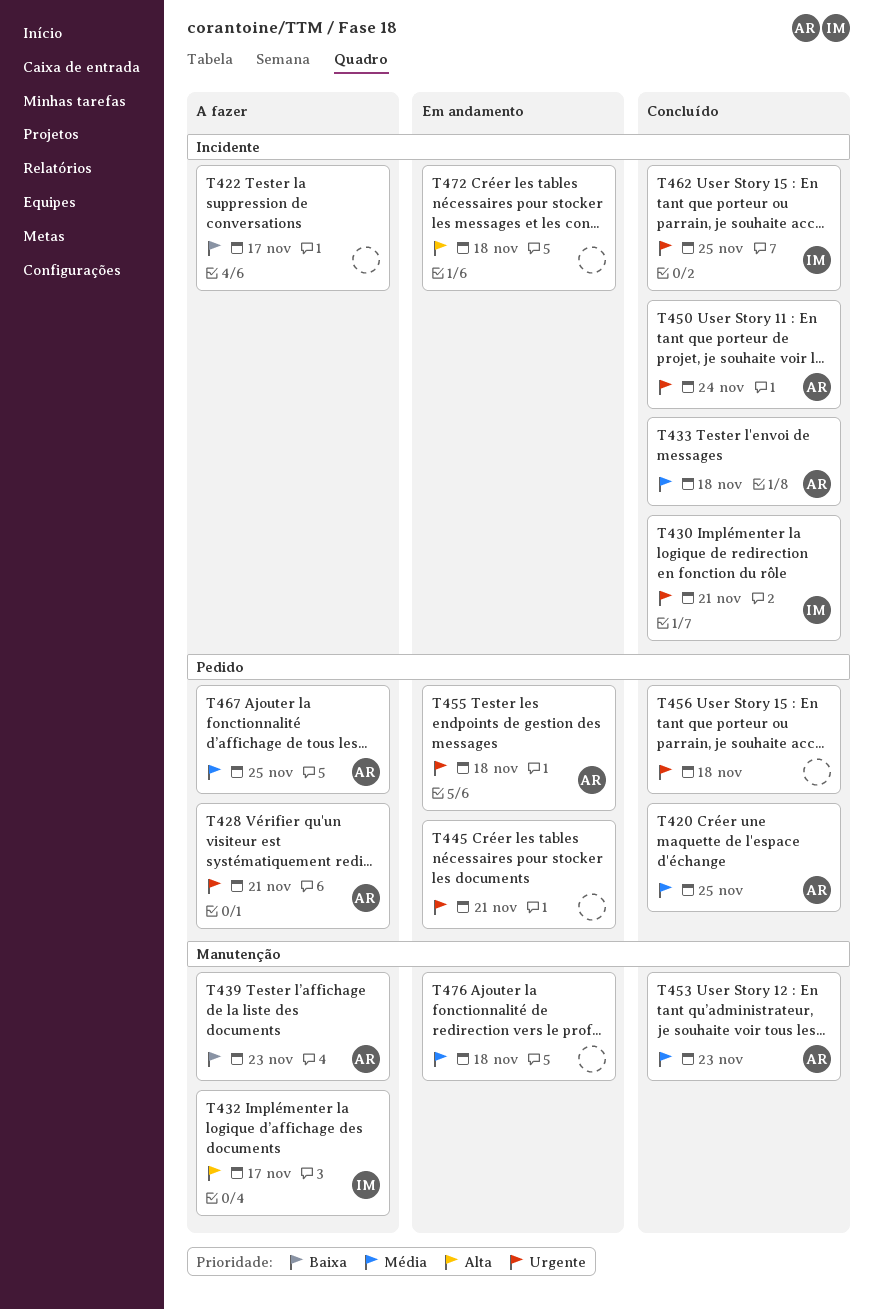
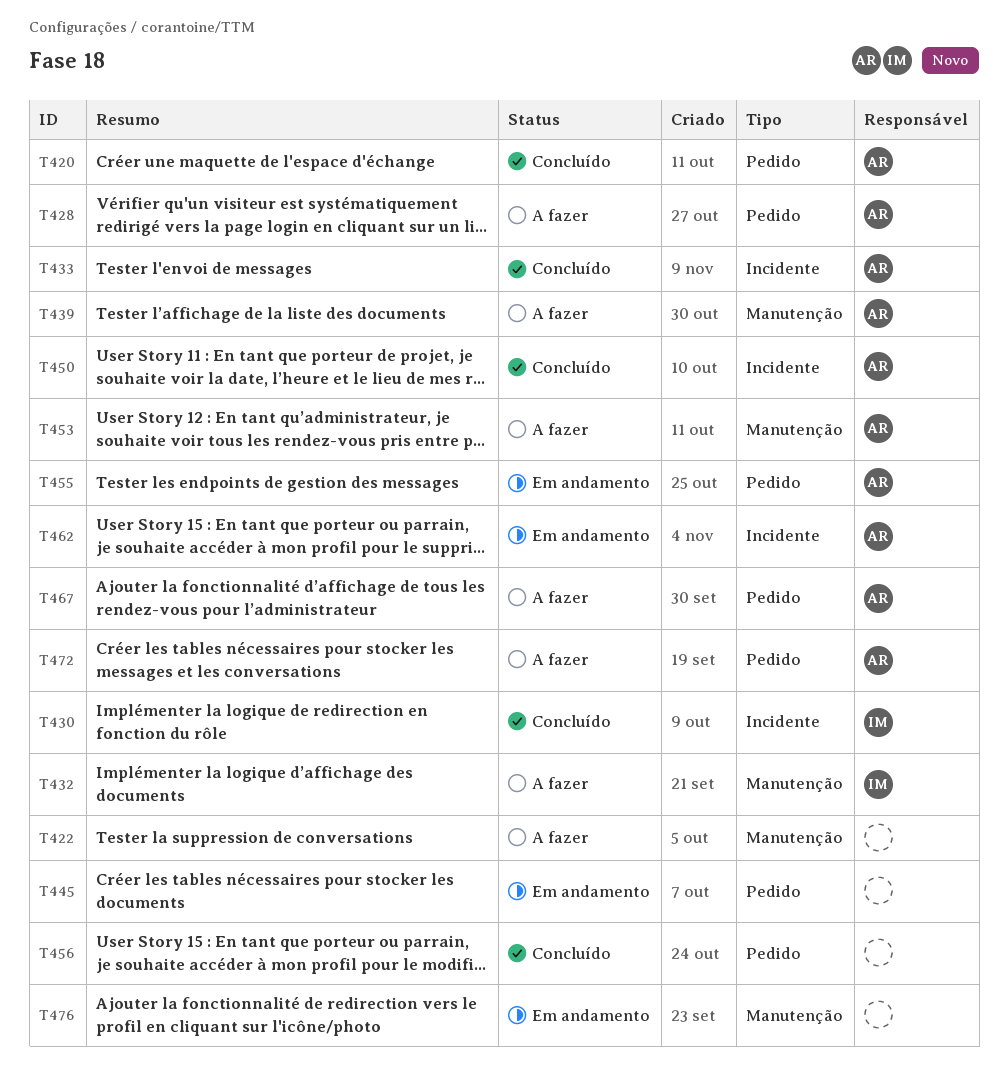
T422, label: Incidente -> Manutenção
T453, status: Concluído -> A fazer
T462, status: Concluído -> Em andamento
T462, owner: IM -> AR
T472, status: Em andamento -> A fazer
T472, owner: none -> AR
T472, label: Incidente -> Pedido

